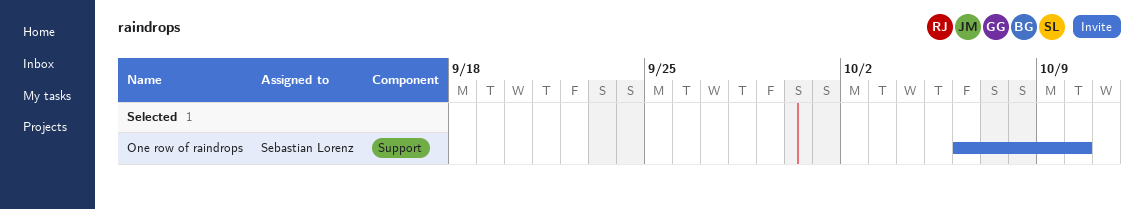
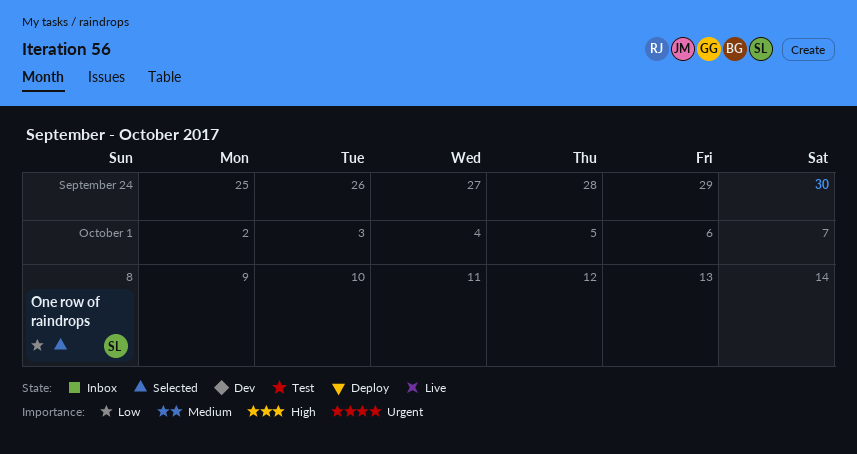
One row of raindrops, due: Oct 10 -> Oct 8

